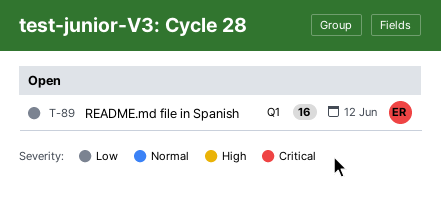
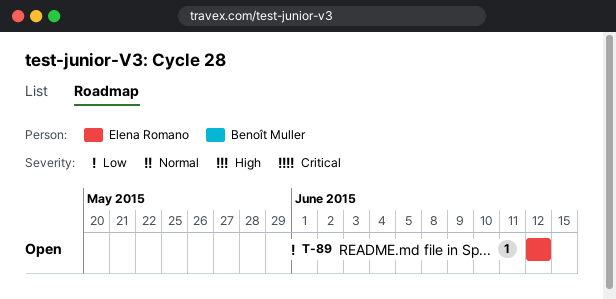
T-89, estimate: 16 -> 1

